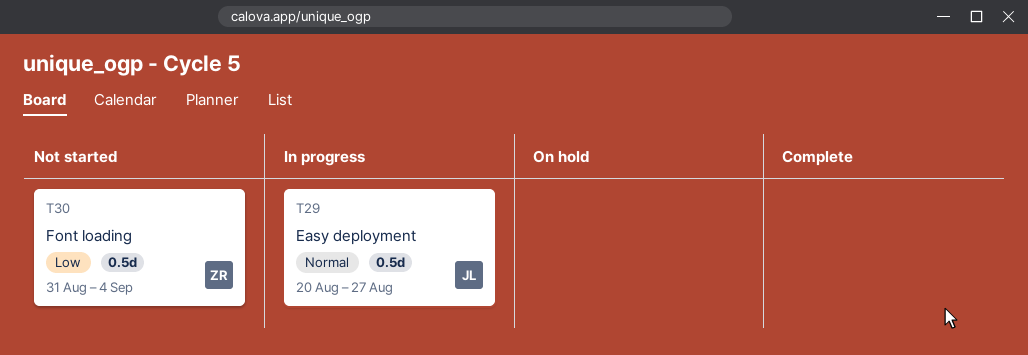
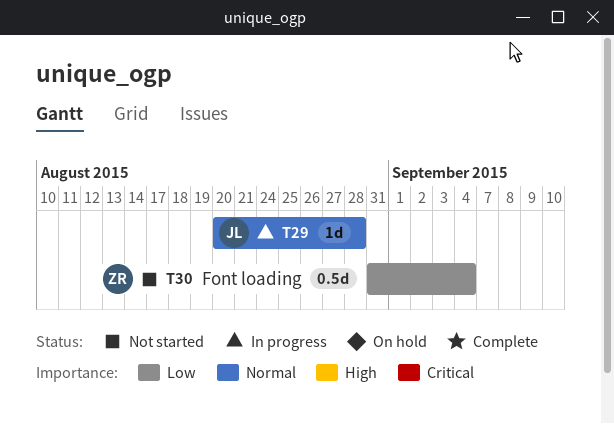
T29, estimate: 0.5d -> 1d
T29, due: Aug 27 -> Aug 28

